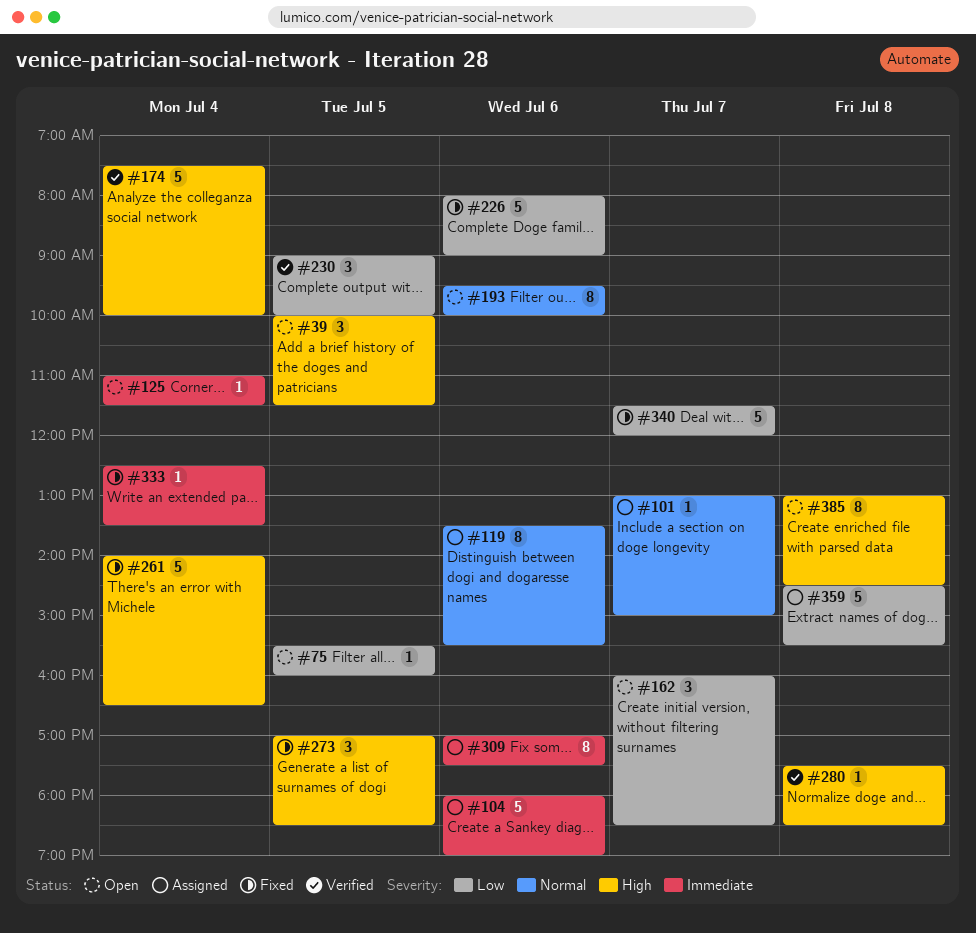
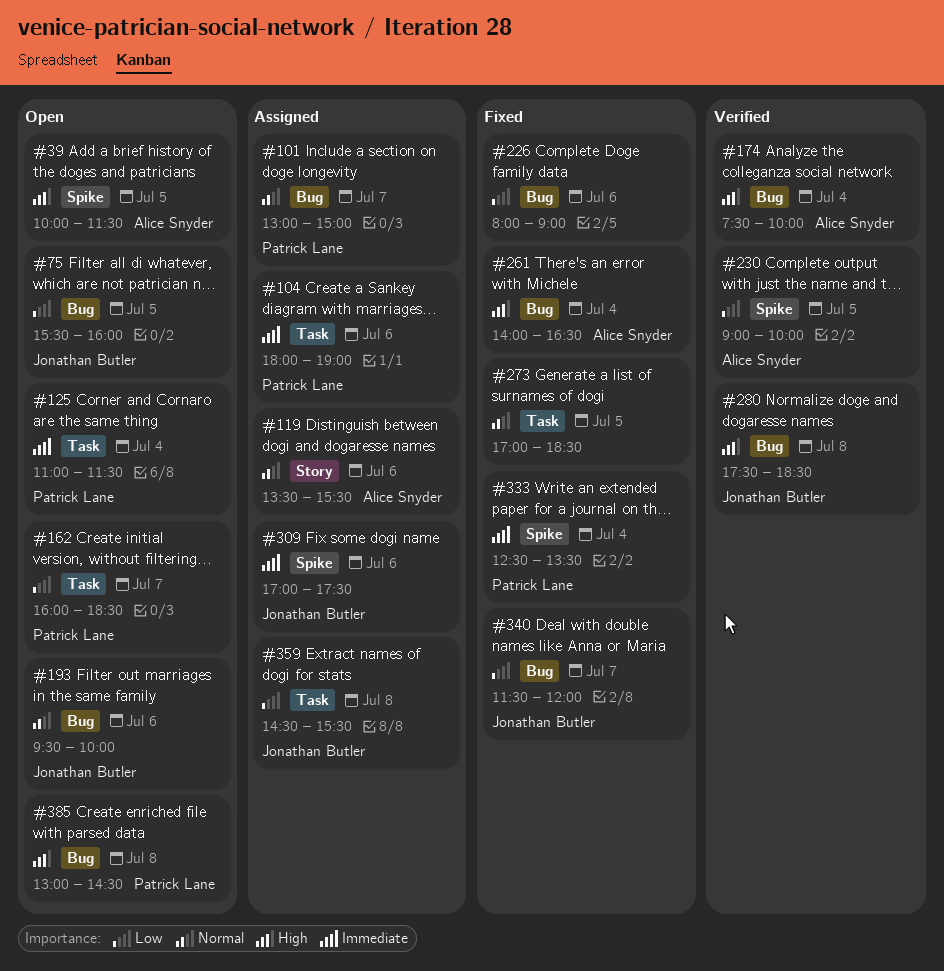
#273, priority: High -> Normal

